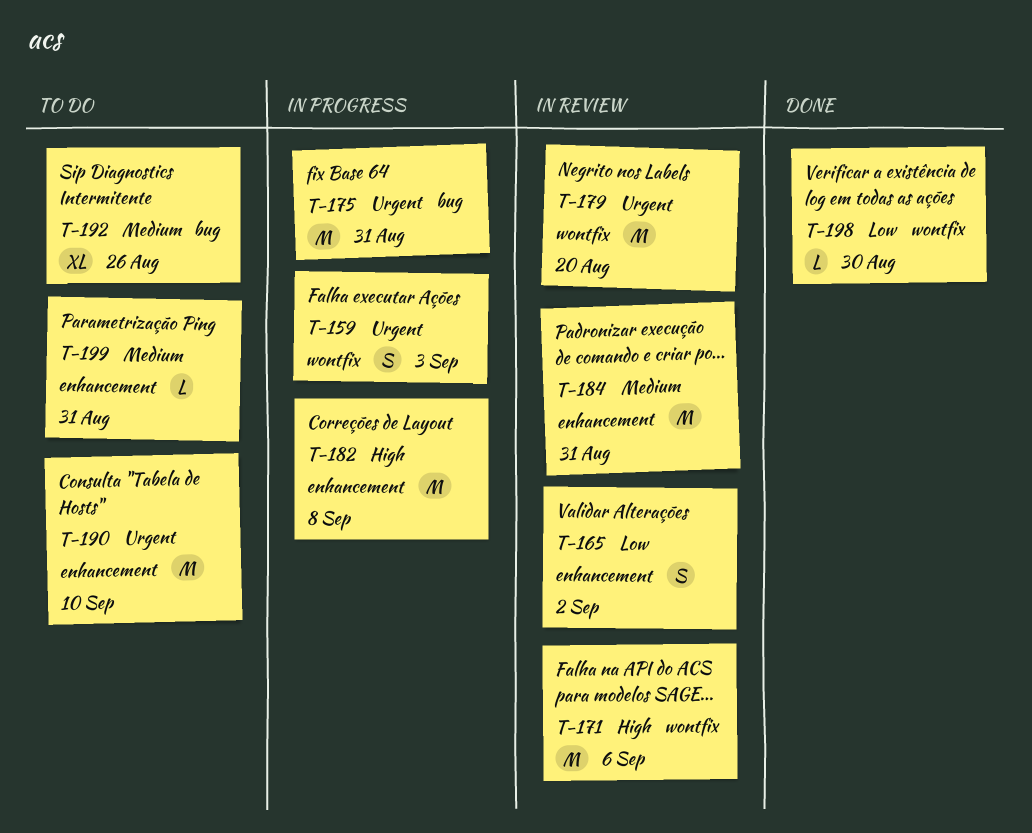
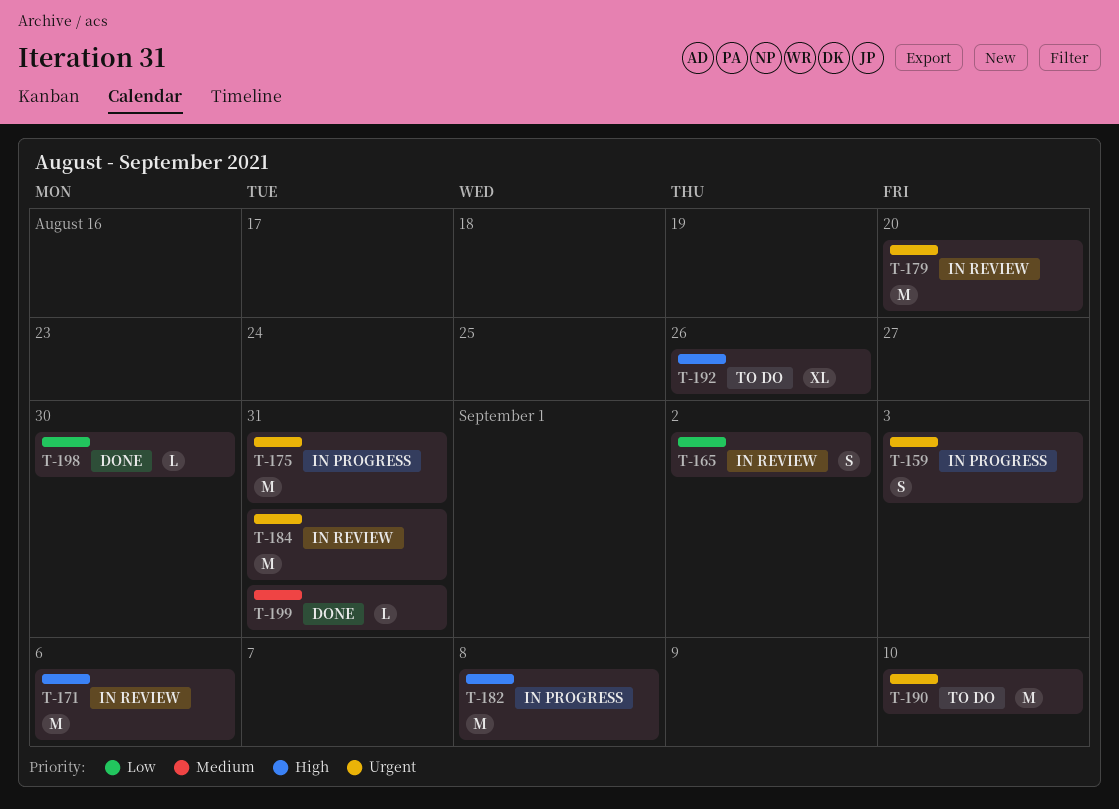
T-184, priority: Medium -> Urgent
T-192, priority: Medium -> High
T-199, status: To do -> Done

